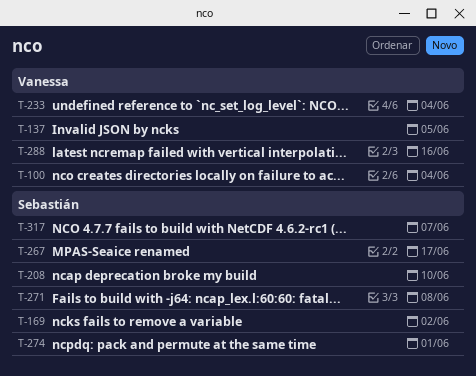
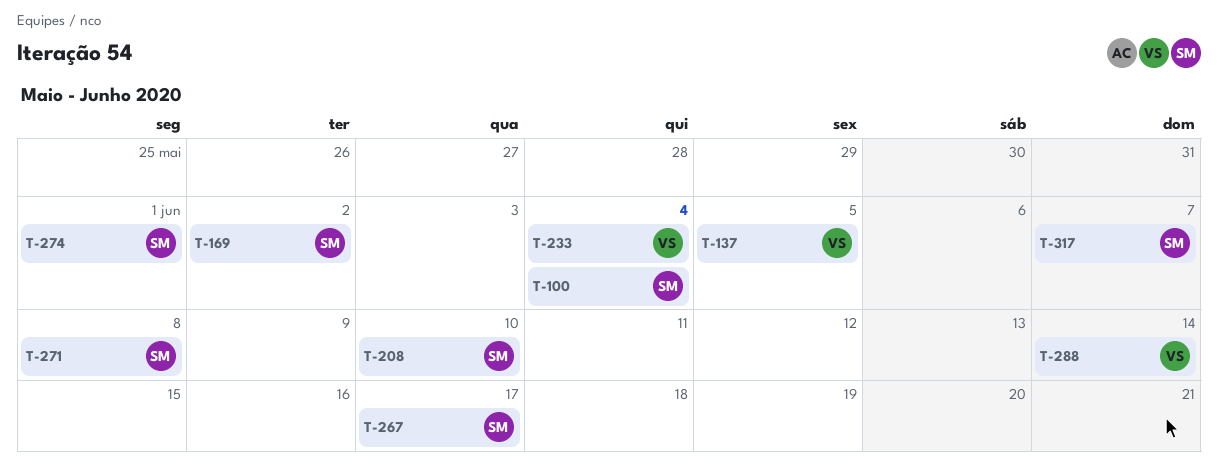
T-100, owner: Vanessa -> Sebastián
T-288, due: Jun 16 -> Jun 14

